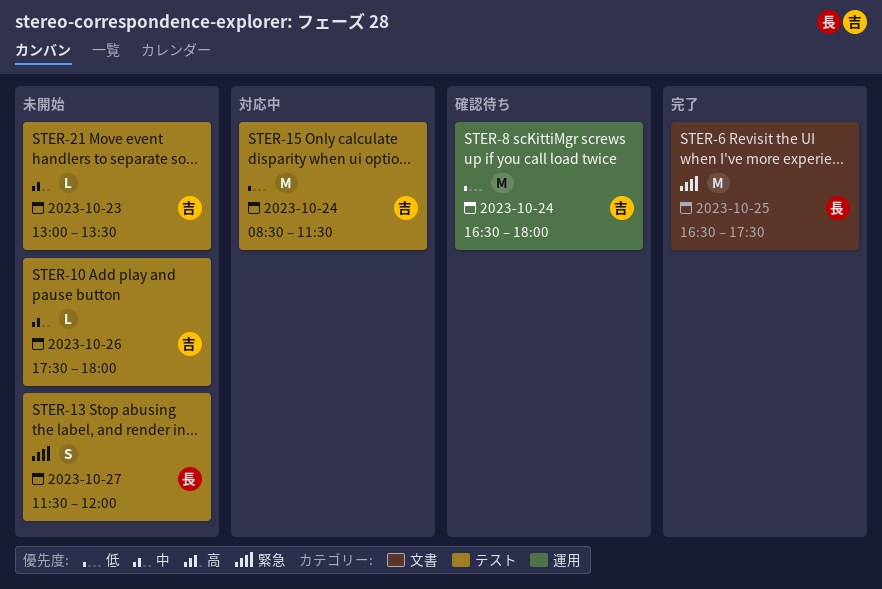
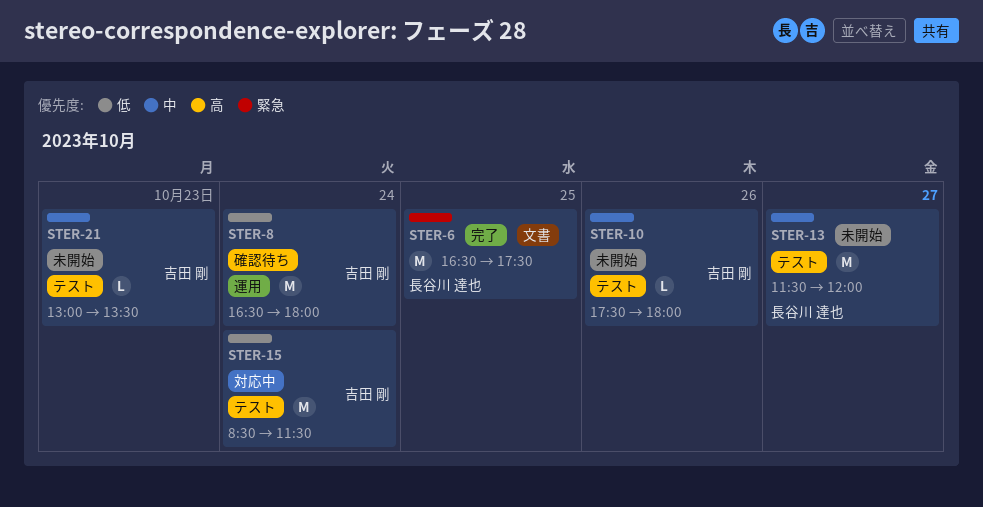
STER-13, priority: 緊急 -> 中
STER-13, estimate: S -> M

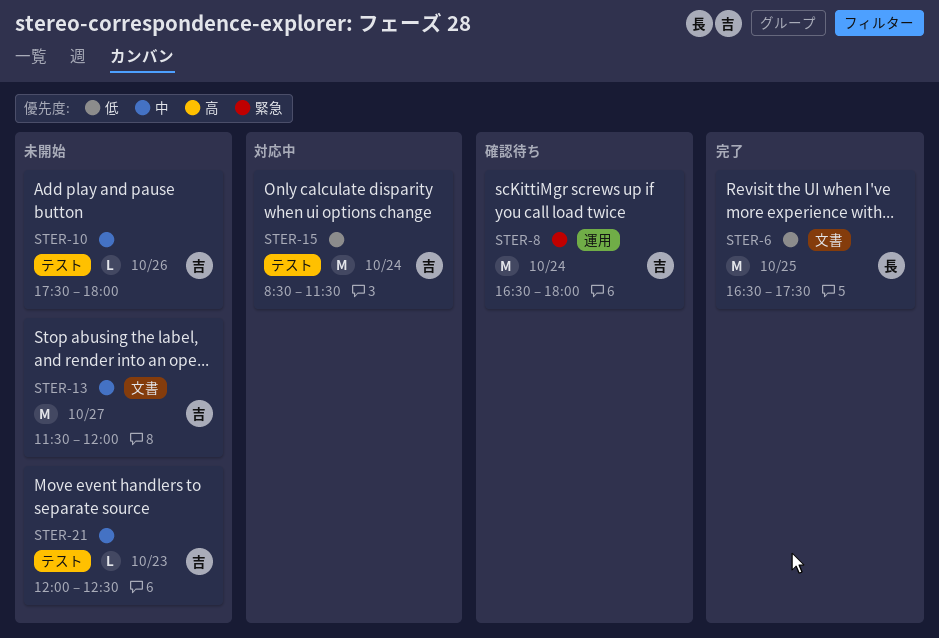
STER-6, priority: 緊急 -> 低
STER-8, priority: 低 -> 緊急
STER-13, owner: 長谷川 達也 -> 吉田 剛
STER-13, label: テスト -> 文書
STER-21, begins: 13:00 -> 12:00
STER-21, ends: 13:30 -> 12:30

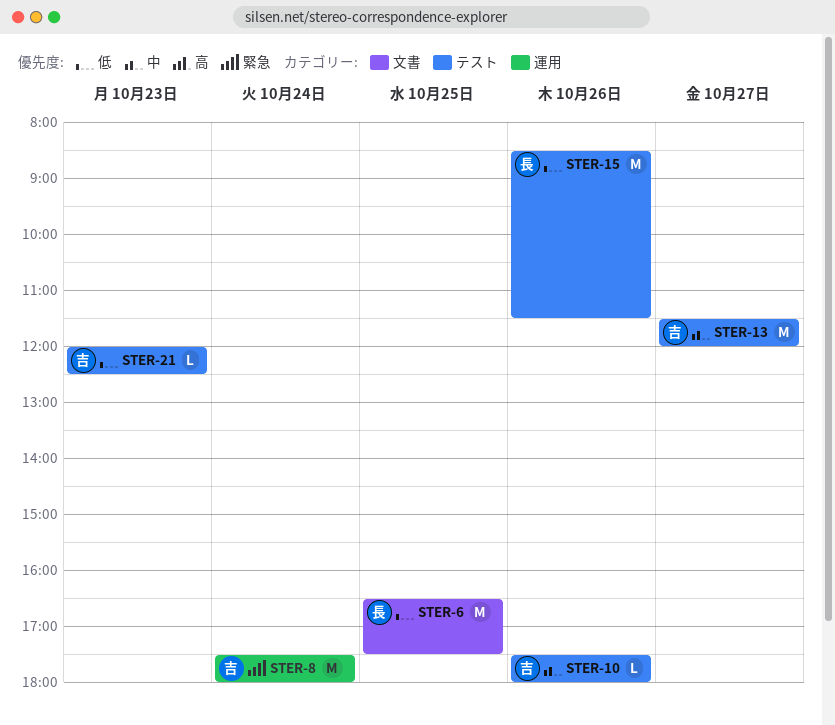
STER-8, begins: 16:30 -> 17:30
STER-13, label: 文書 -> テスト
STER-15, owner: 吉 -> 長
STER-15, day: Oct 24 -> Oct 26
STER-21, priority: 中 -> 低

